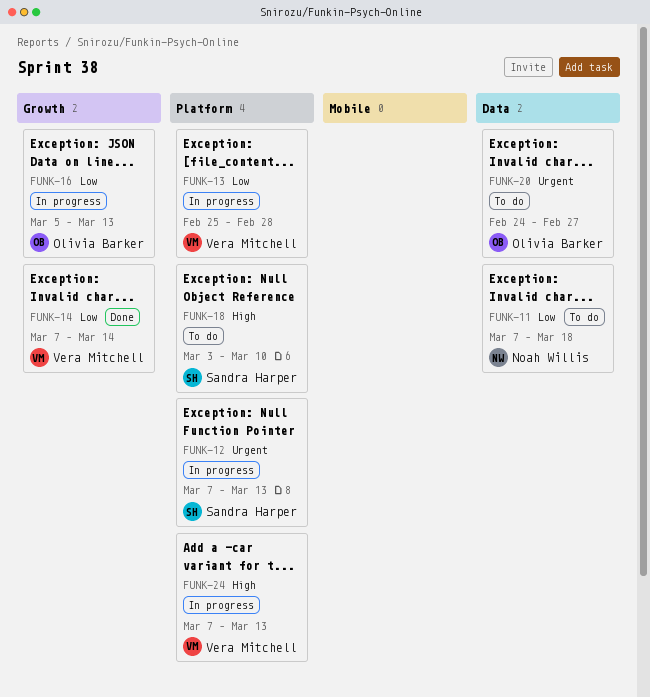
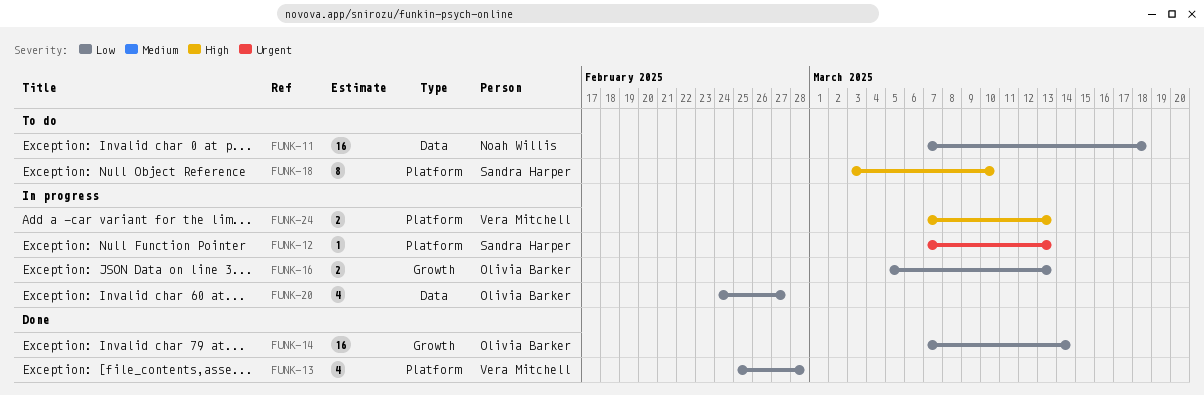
FUNK-13, status: In progress -> Done
FUNK-14, owner: Vera Mitchell -> Olivia Barker
FUNK-20, status: To do -> In progress
FUNK-20, priority: Urgent -> Low

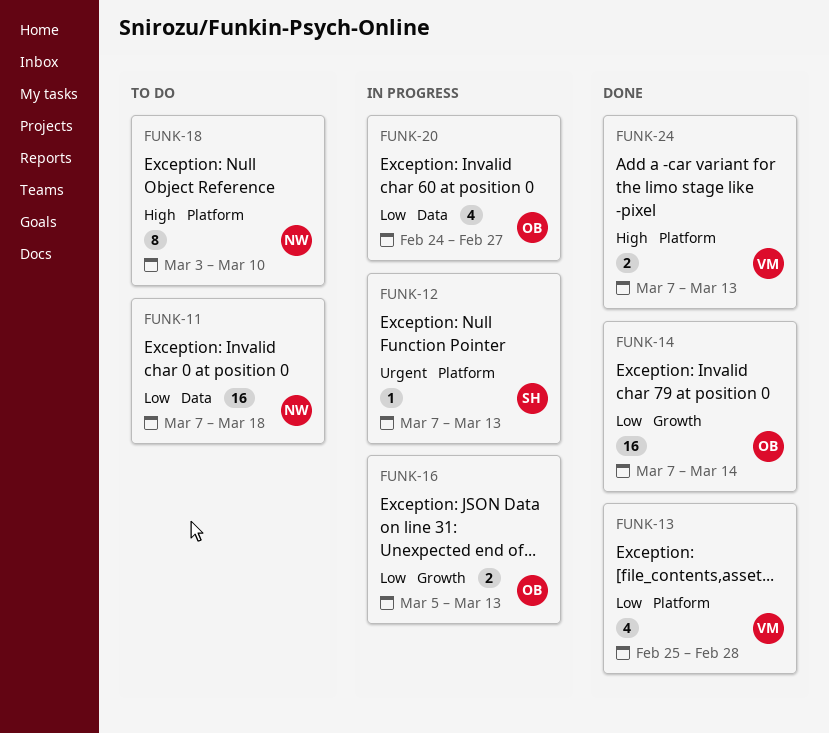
FUNK-18, owner: Sandra Harper -> Noah Willis
FUNK-24, status: In progress -> Done

